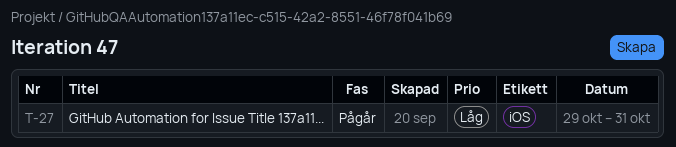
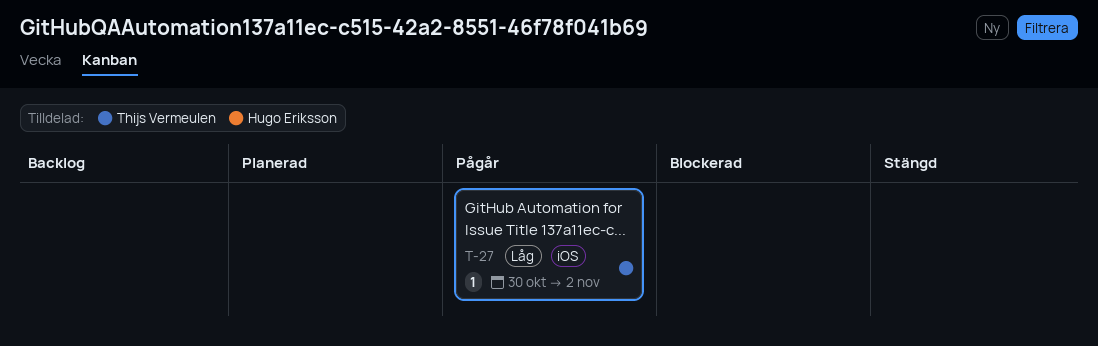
T-27, start: Oct 29 -> Oct 30
T-27, due: Oct 31 -> Nov 2

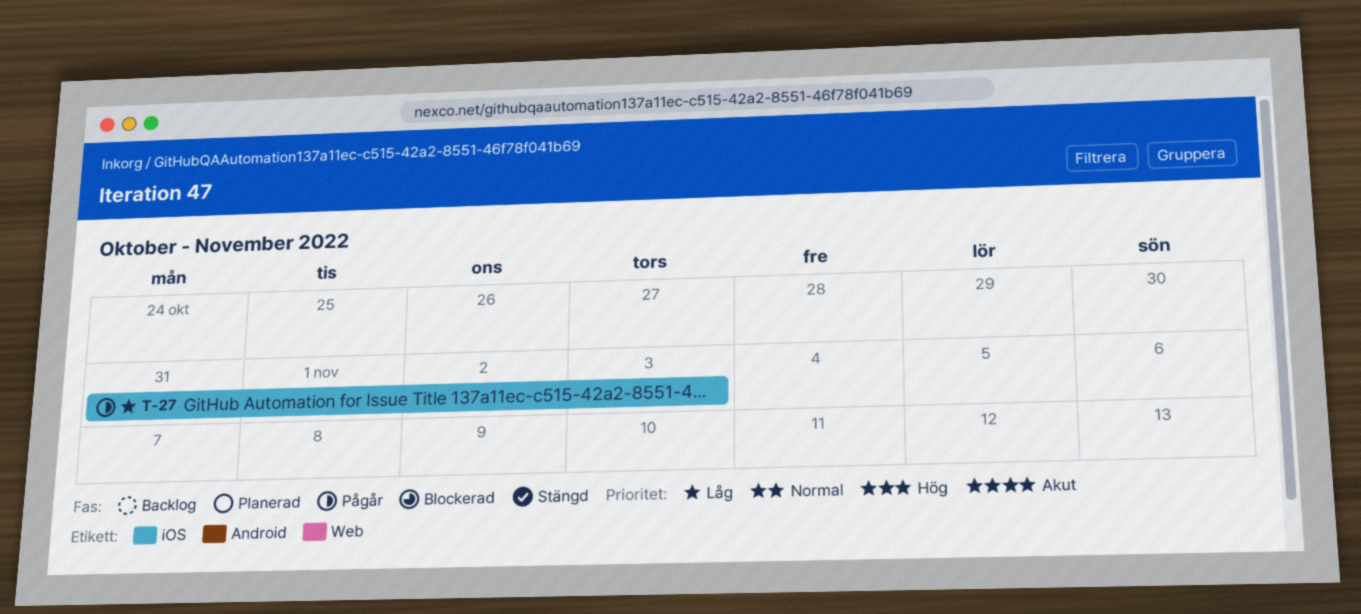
T-27, start: Oct 30 -> Oct 31
T-27, due: Nov 2 -> Nov 3

